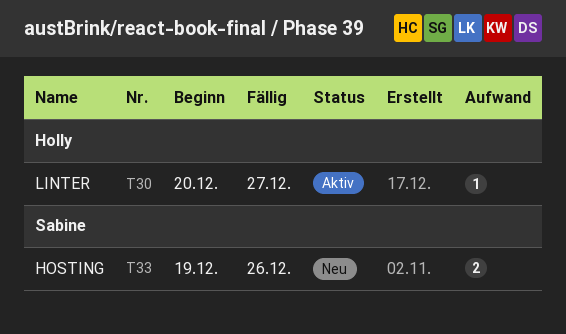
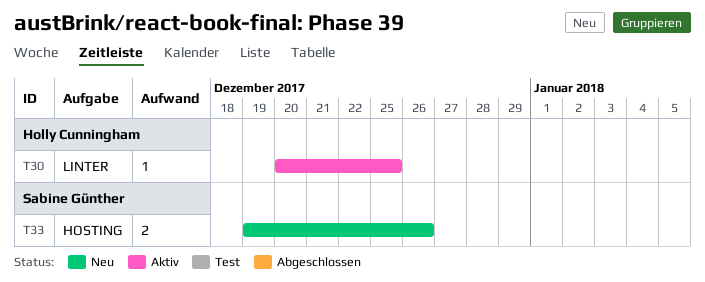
T30, due: Dec 27 -> Dec 25

